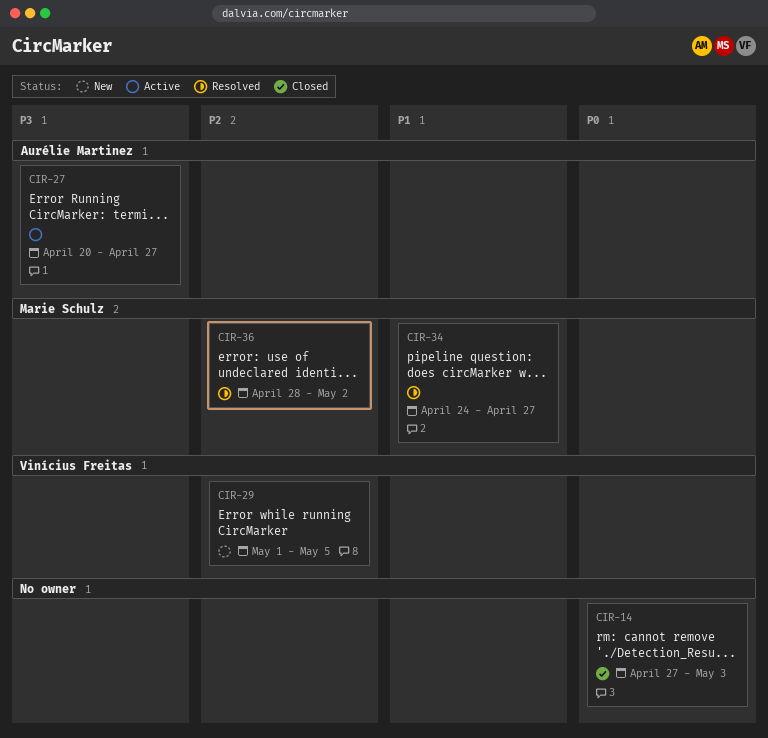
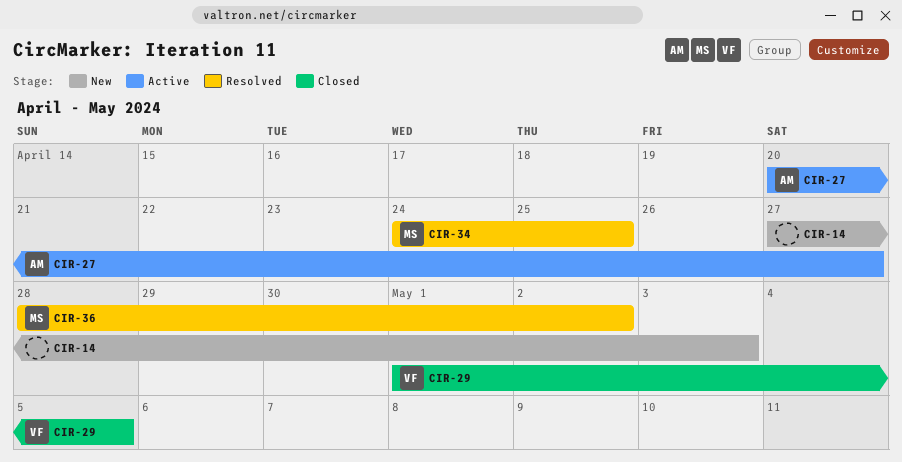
CIR-14, status: Closed -> New
CIR-29, status: New -> Closed
CIR-34, due: Apr 27 -> Apr 25

